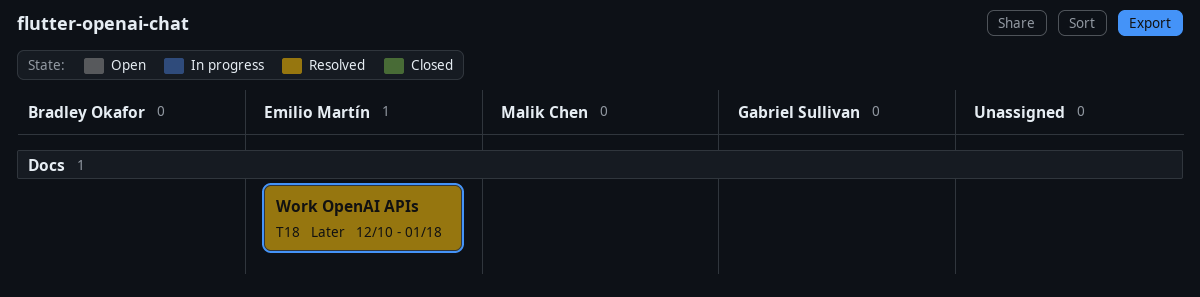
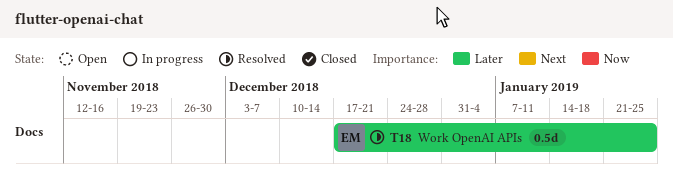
T18, start: Dec 10 -> Dec 17
T18, due: Jan 18 -> Jan 25

